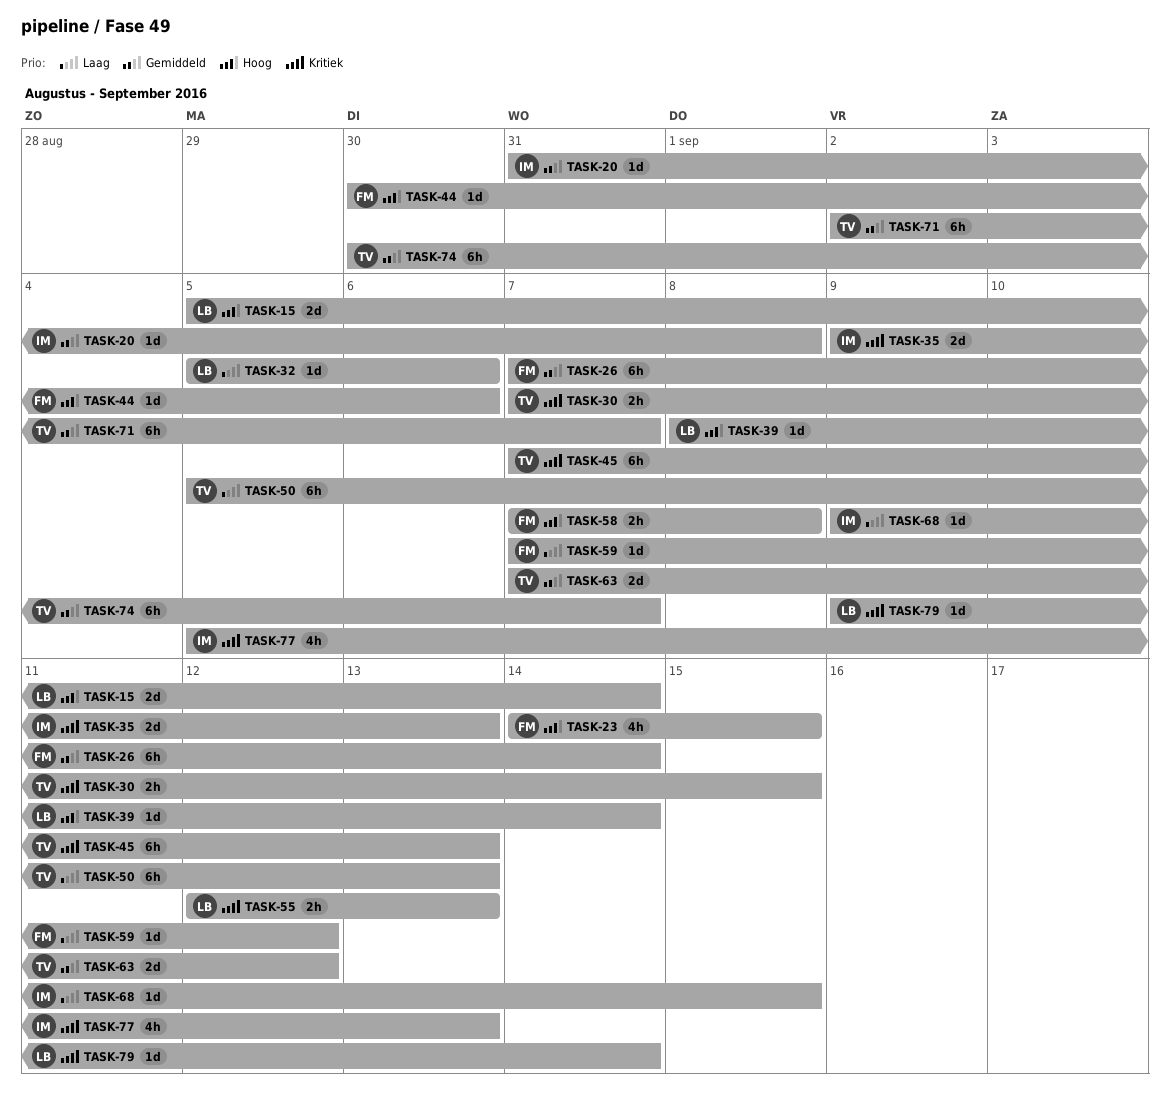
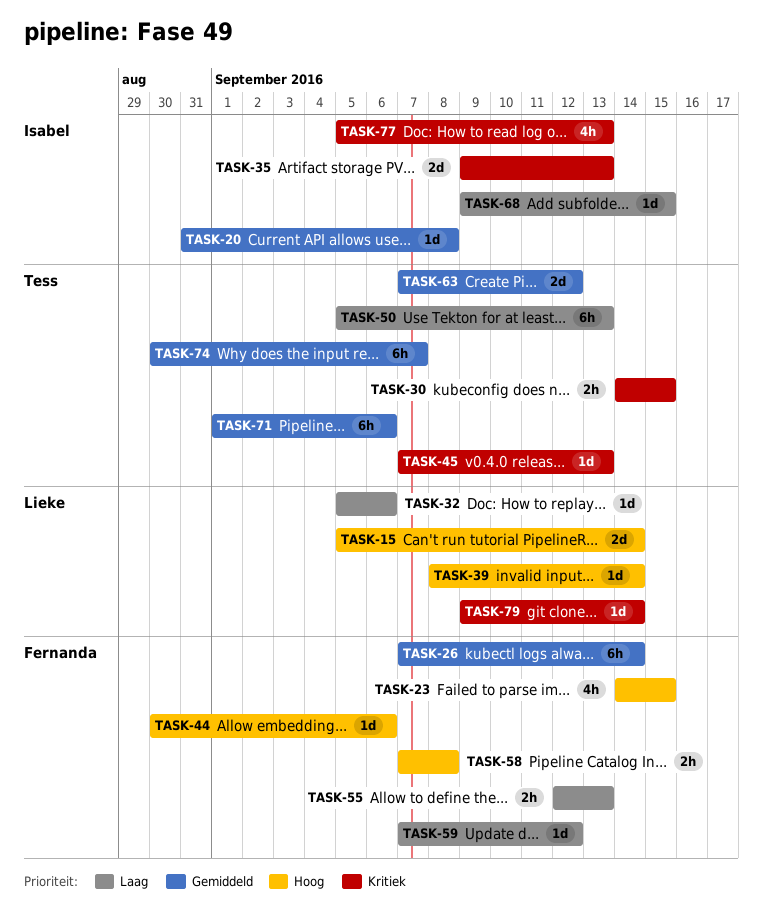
TASK-30, start: Sep 7 -> Sep 14
TASK-45, estimate: 6h -> 1d
TASK-55, owner: Lieke -> Fernanda
TASK-55, priority: Kritiek -> Laag
TASK-71, start: Sep 2 -> Sep 1
TASK-71, due: Sep 7 -> Sep 6

